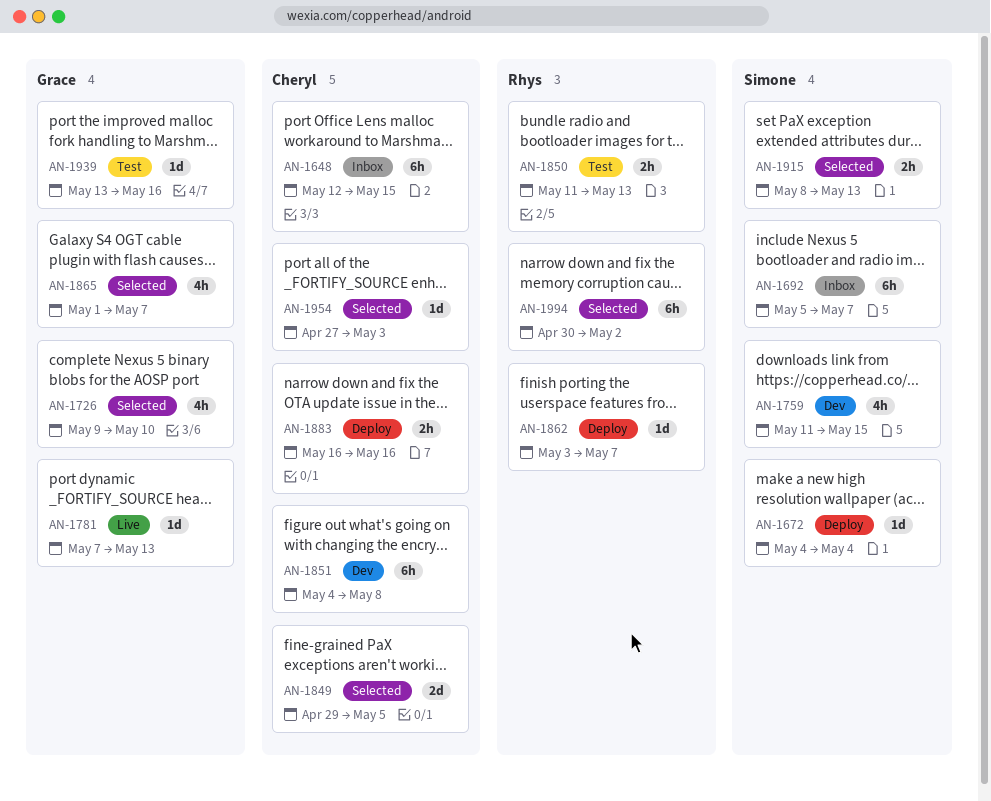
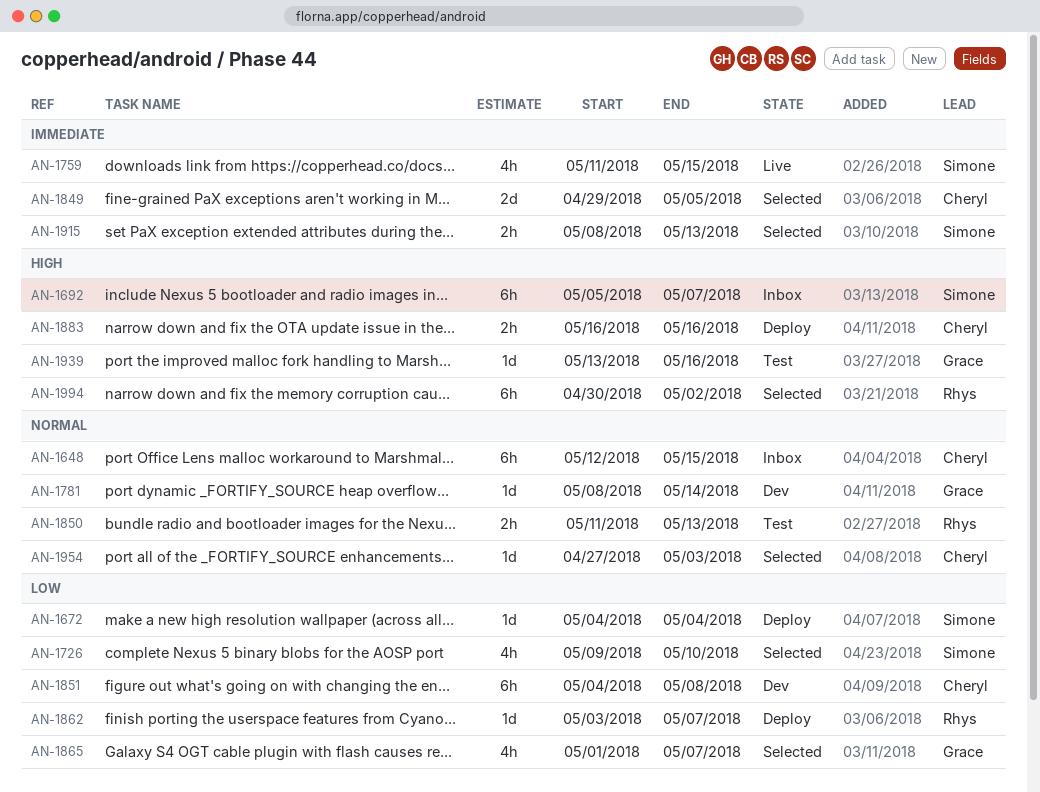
AN-1726, owner: Grace -> Simone
AN-1759, status: Dev -> Live
AN-1781, status: Live -> Dev
AN-1781, start: May 7 -> May 8
AN-1781, due: May 13 -> May 14

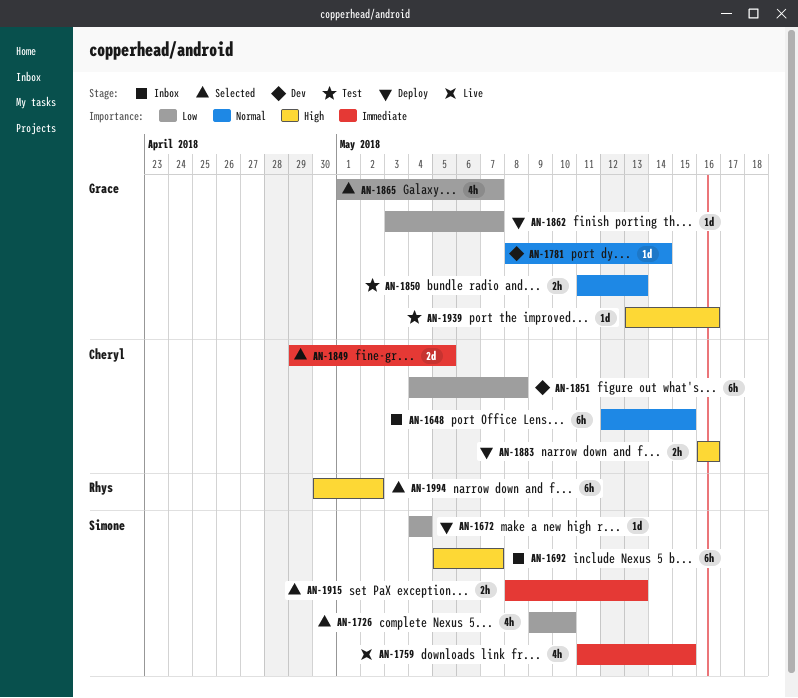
AN-1850, owner: Rhys -> Grace
AN-1862, owner: Rhys -> Grace
AN-1954: present -> none

